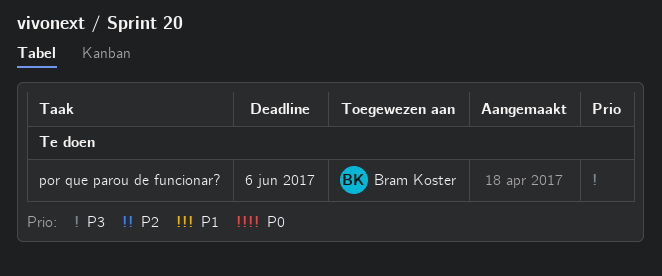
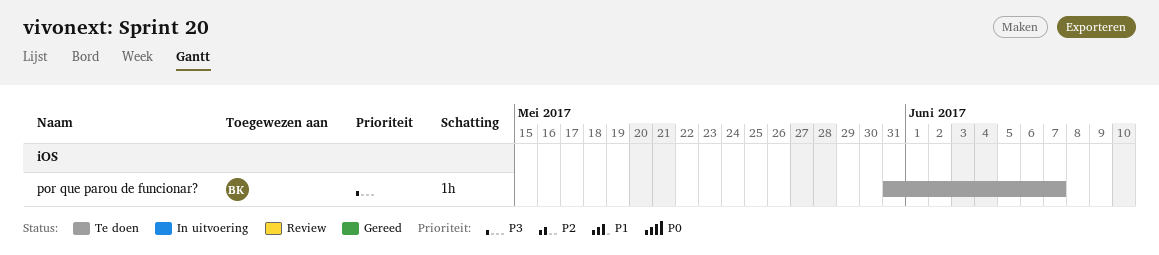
por que parou de funcionar?, due: Jun 6 -> Jun 7

